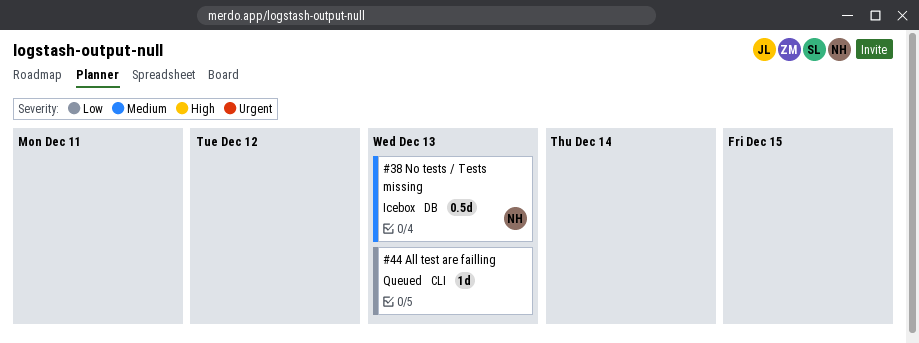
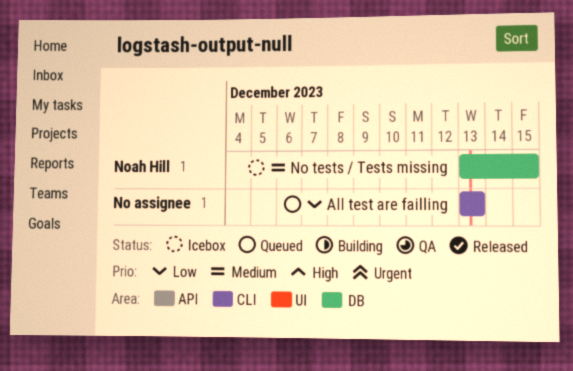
No tests / Tests missing, due: Dec 13 -> Dec 15

